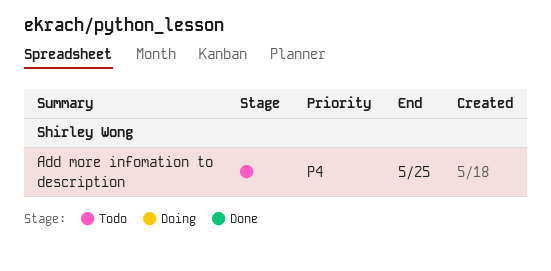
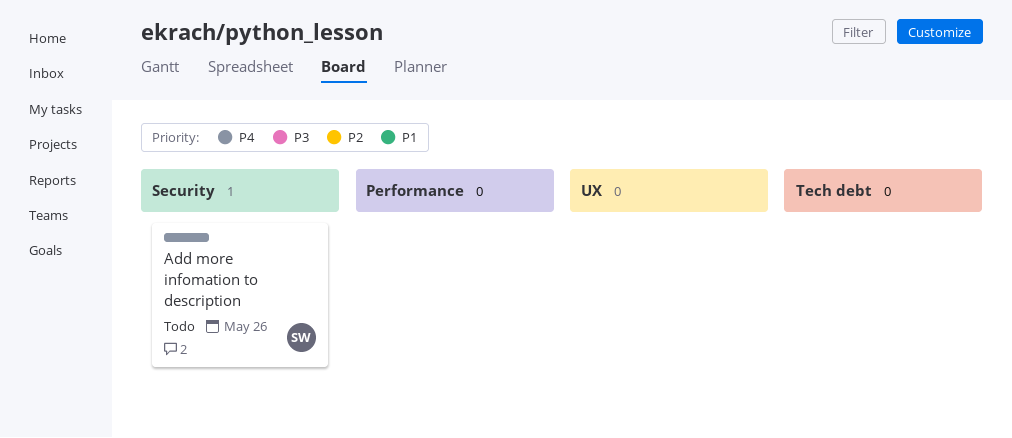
Add more infomation to description, due: May 25 -> May 26

